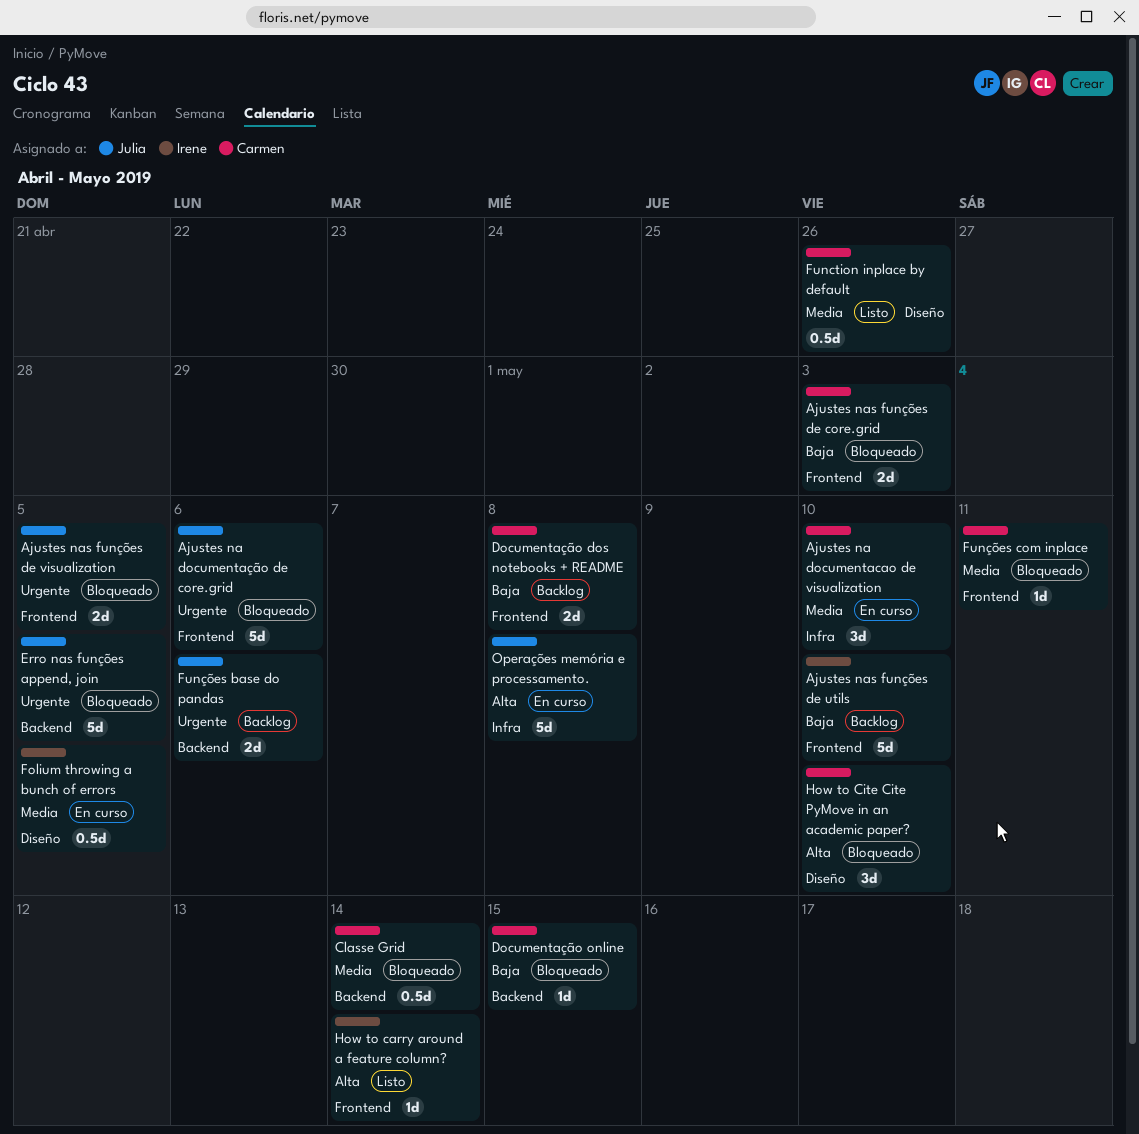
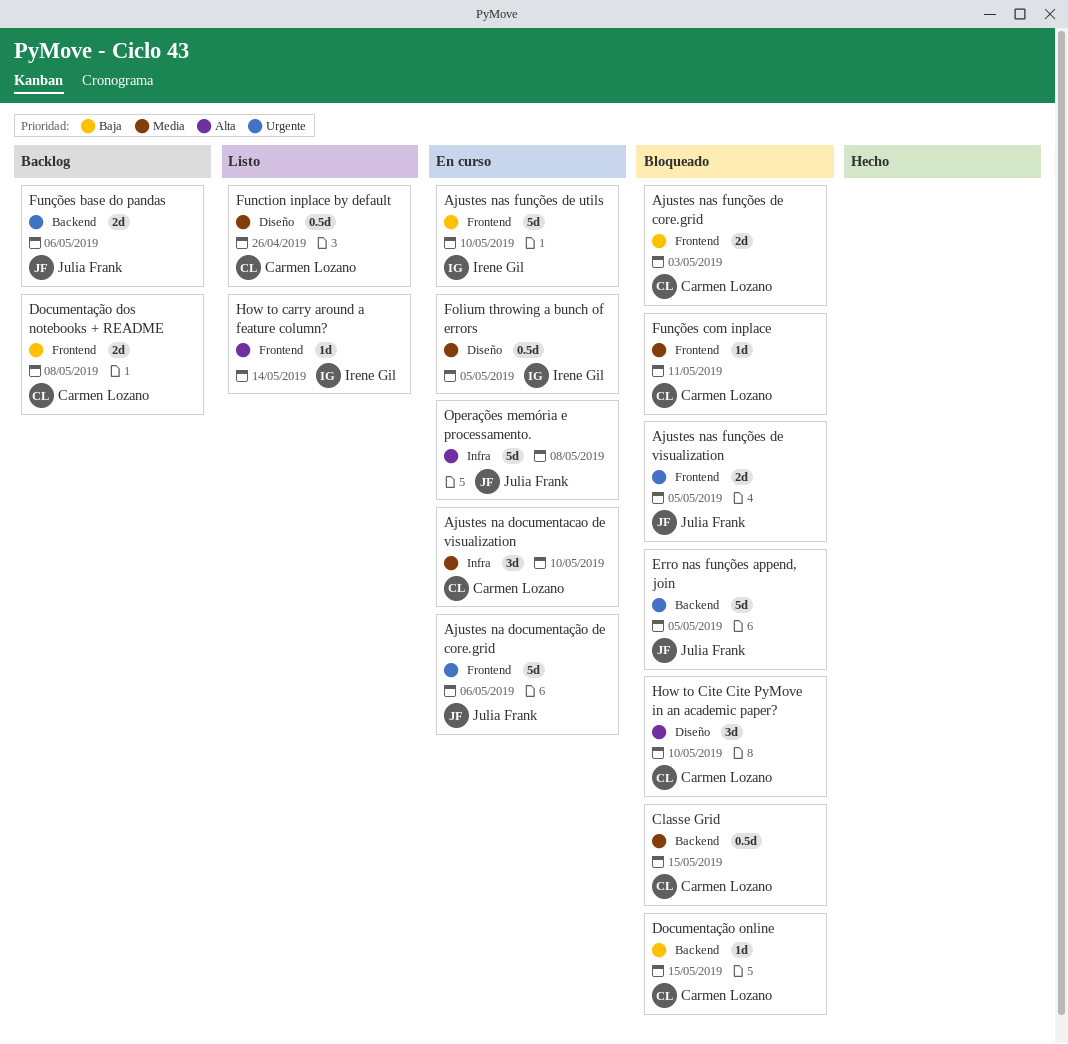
Ajustes na documentação de core.grid, status: Bloqueado -> En curso
Ajustes nas funções de utils, status: Backlog -> En curso
Classe Grid, due: May 14 -> May 15

